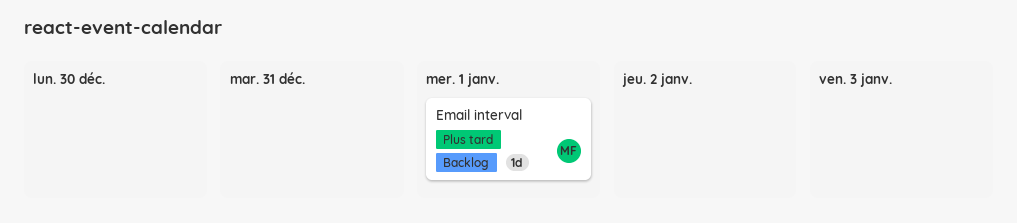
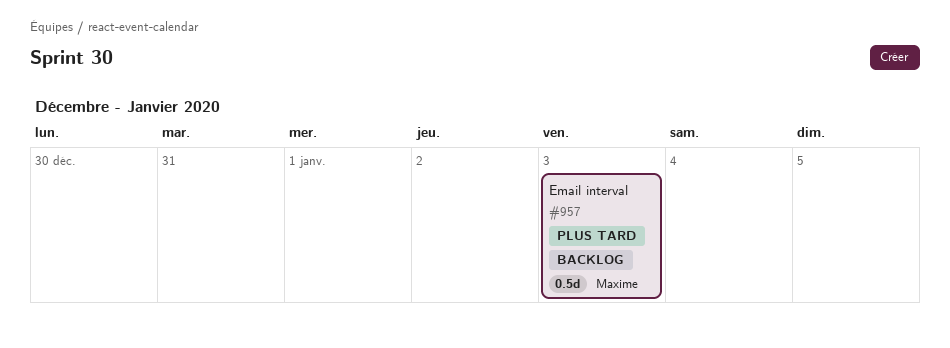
Email interval, estimate: 1d -> 0.5d
Email interval, due: Jan 1 -> Jan 3

